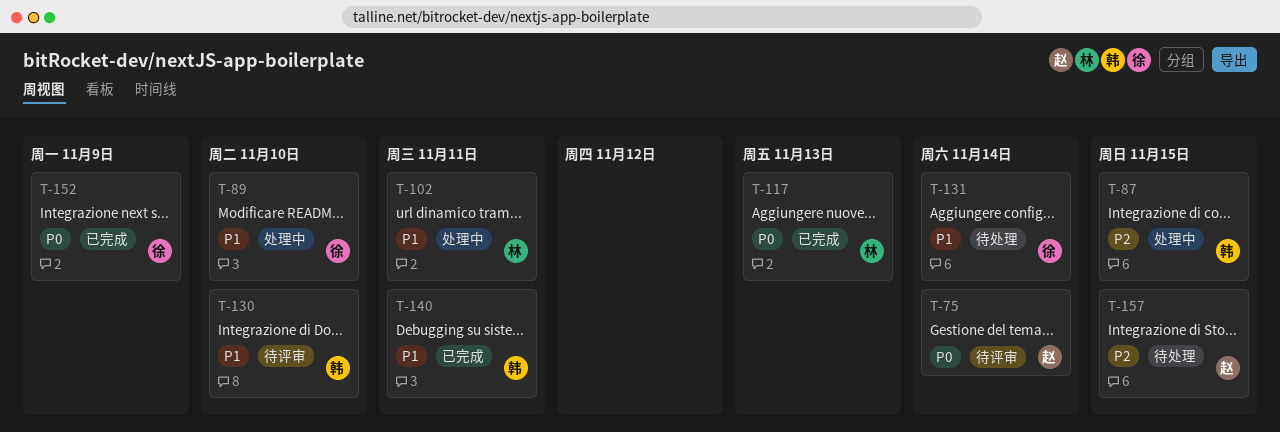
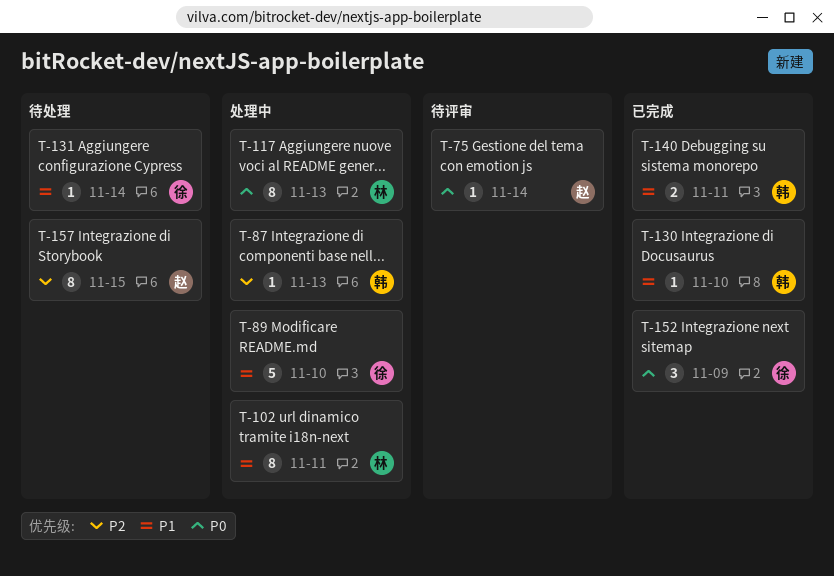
T-87, due: Nov 15 -> Nov 13
T-117, status: 已完成 -> 处理中
T-130, status: 待评审 -> 已完成

